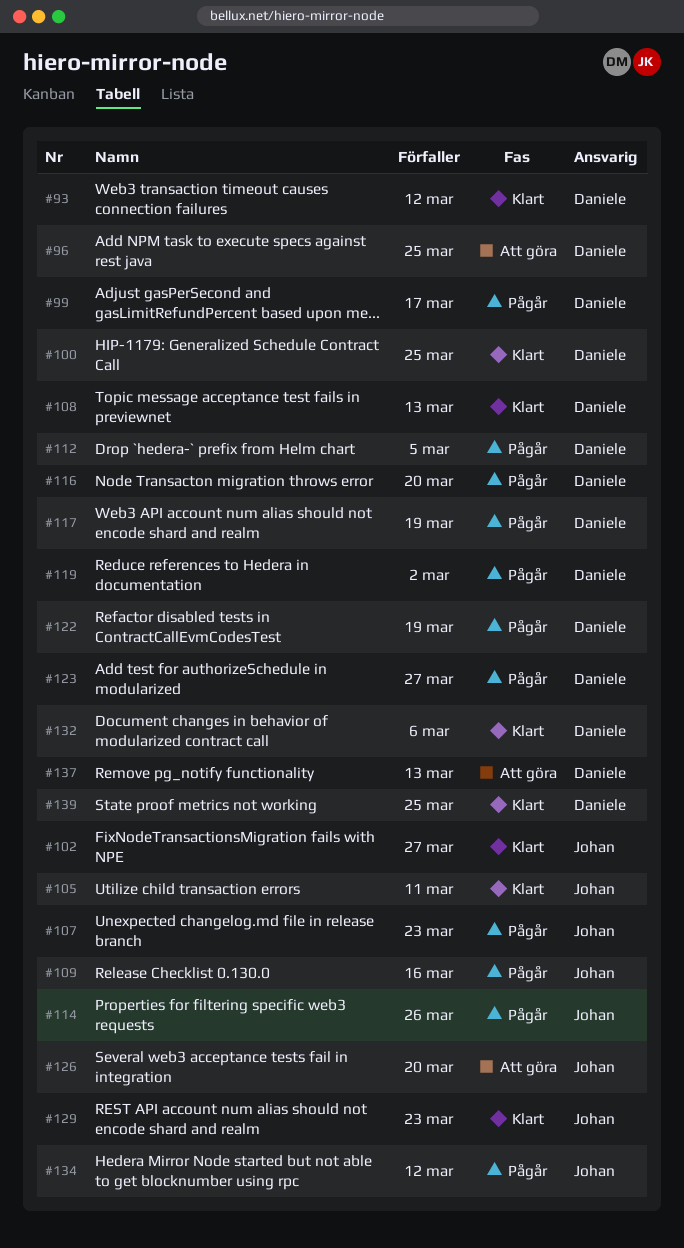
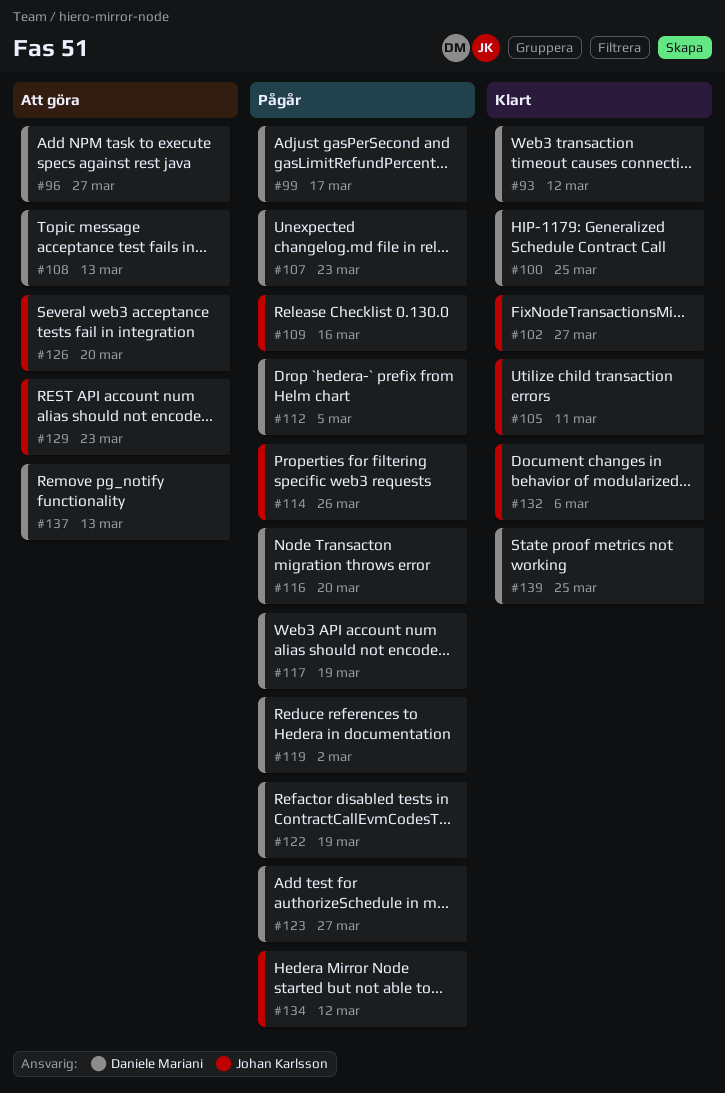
#96, due: Mar 25 -> Mar 27
#107, owner: Johan Karlsson -> Daniele Mariani
#108, status: Klart -> Att göra
#129, status: Klart -> Att göra
#132, owner: Daniele Mariani -> Johan Karlsson

